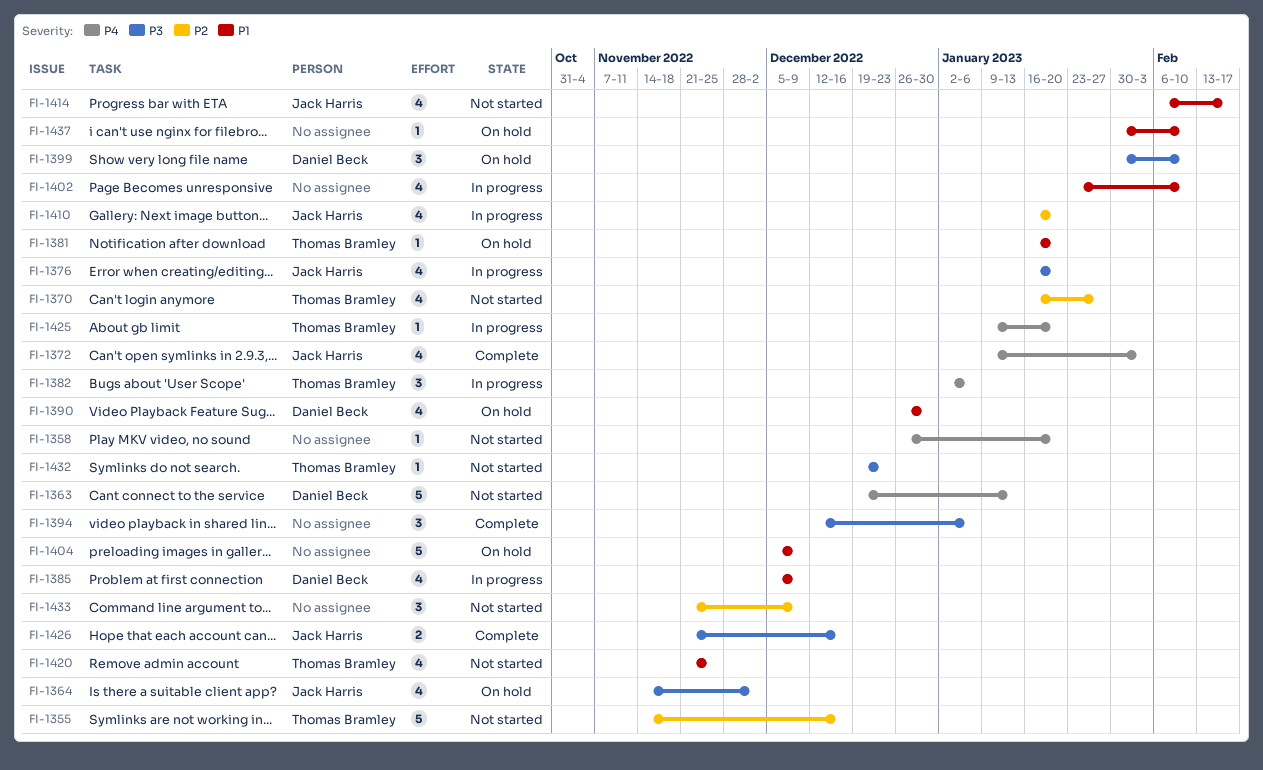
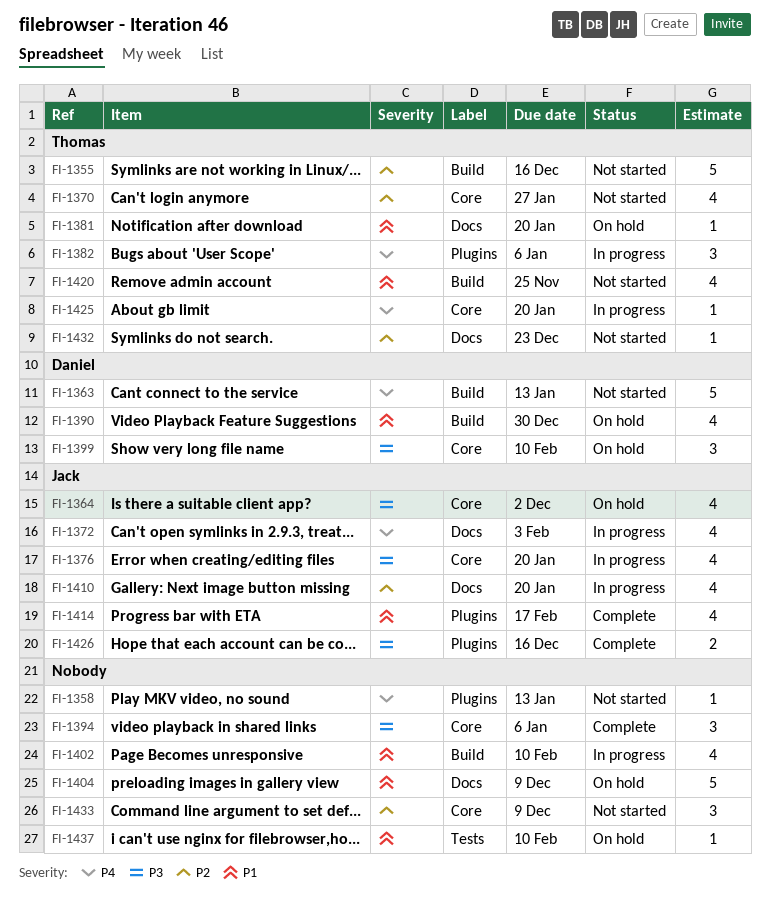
FI-1358, due: Jan 20 -> Jan 13
FI-1372, status: Complete -> In progress
FI-1385: present -> none
FI-1414, status: Not started -> Complete
FI-1432, priority: P3 -> P2

